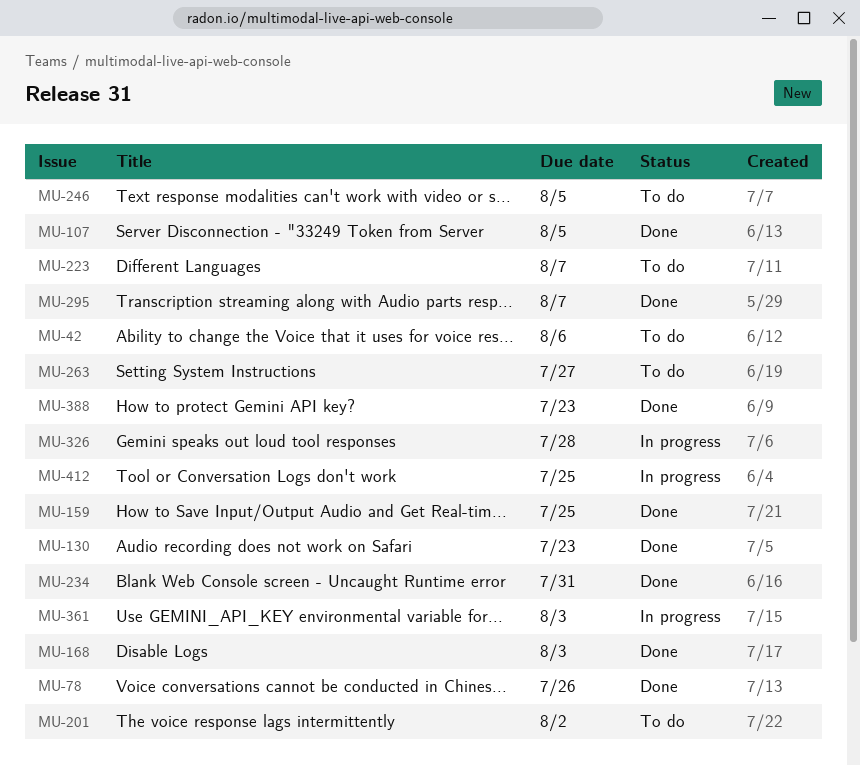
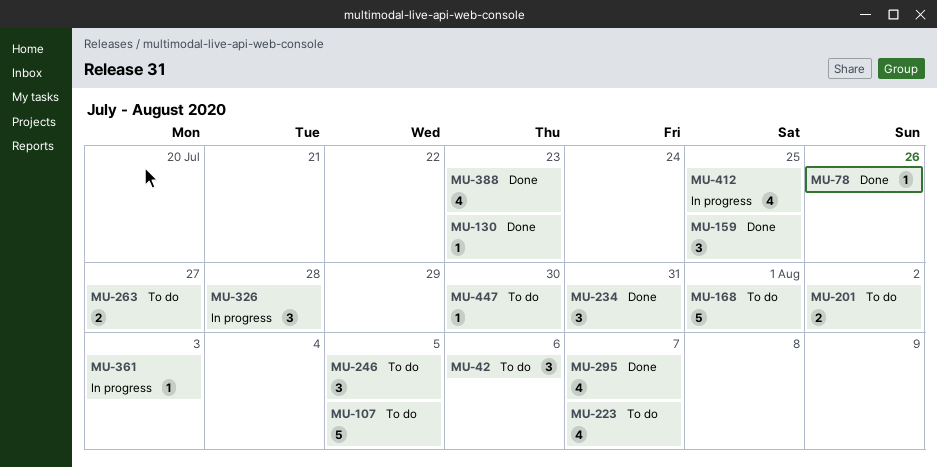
MU-107, status: Done -> To do
MU-168, status: Done -> To do
MU-168, due: Aug 3 -> Aug 1
MU-447: none -> present

